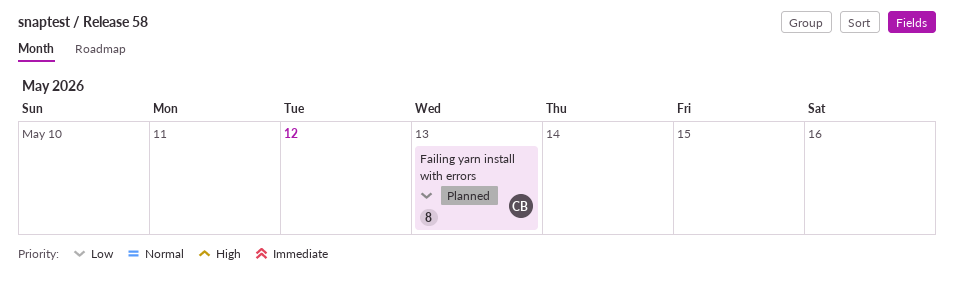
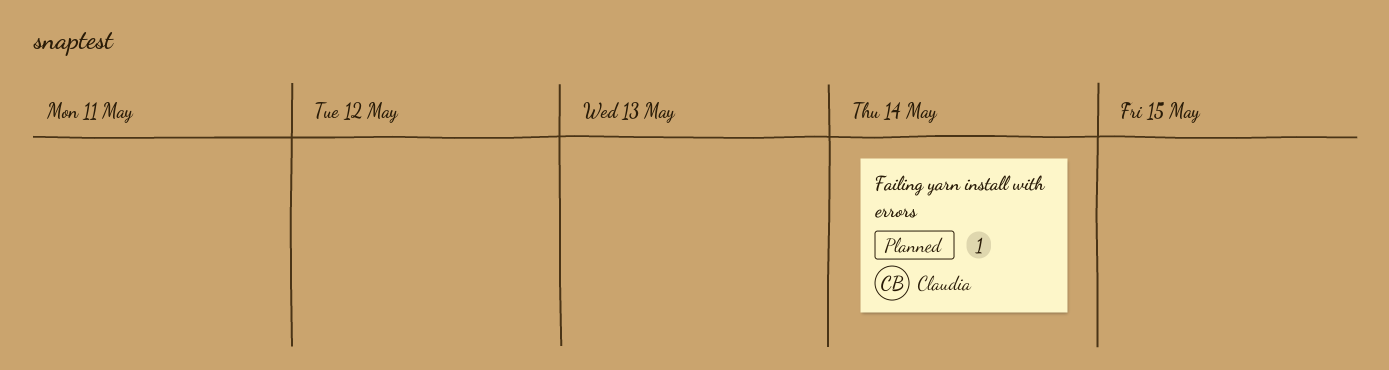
Failing yarn install with errors, estimate: 8 -> 1
Failing yarn install with errors, due: May 13 -> May 14

